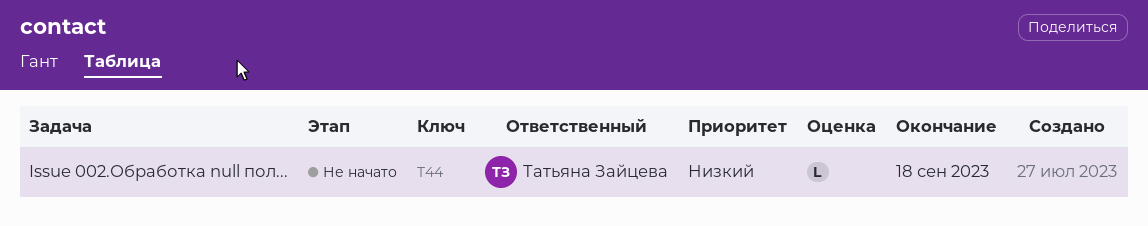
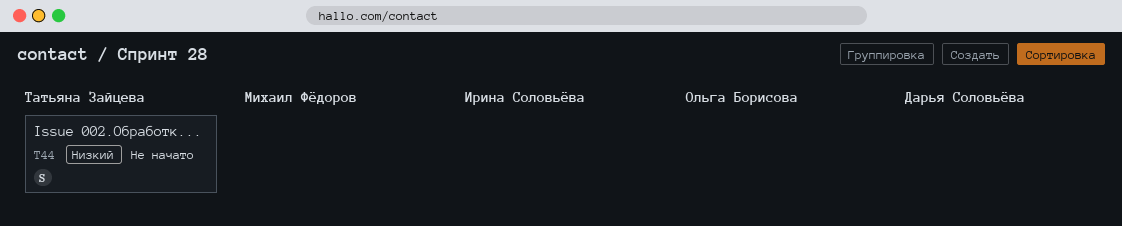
T44, estimate: L -> S

